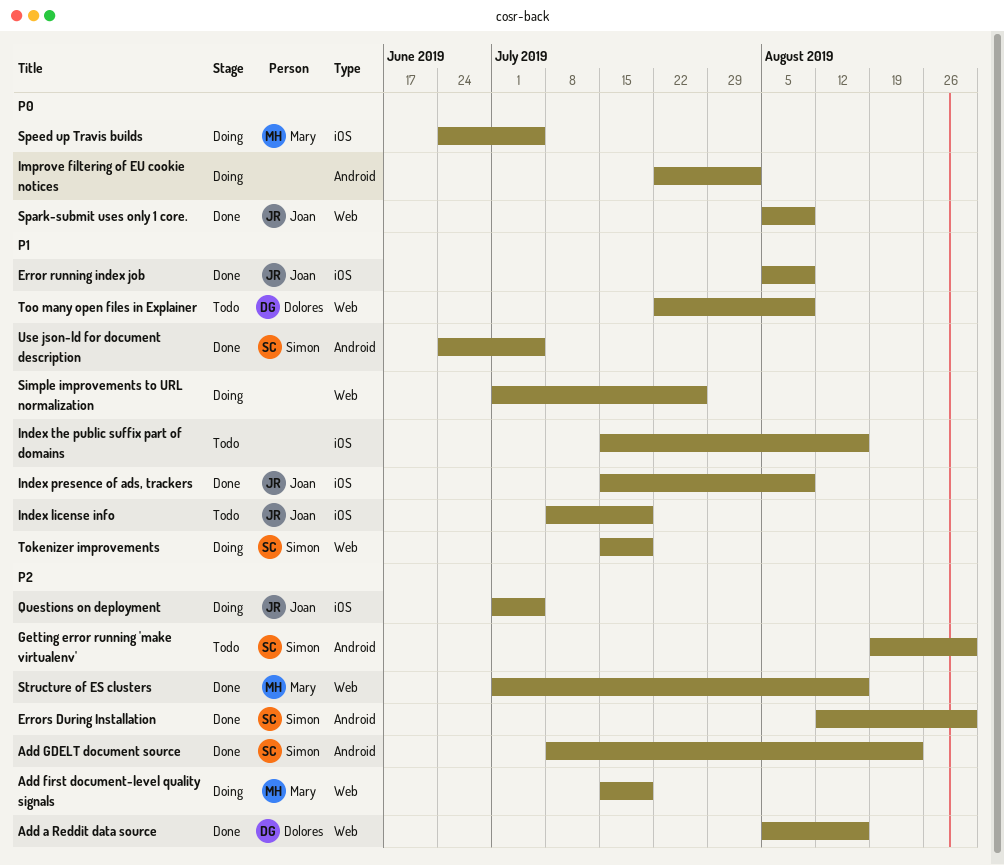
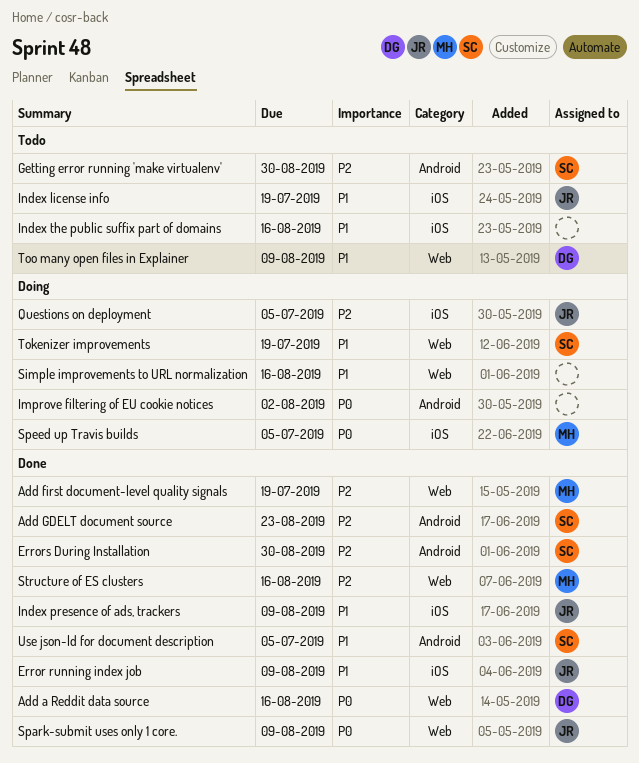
Add a Reddit data source, priority: P2 -> P0
Add first document-level quality signals, status: Doing -> Done
Simple improvements to URL normalization, due: Jul 26 -> Aug 16

